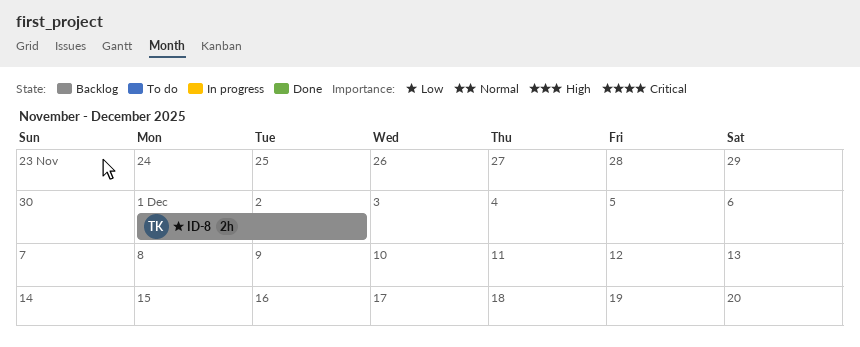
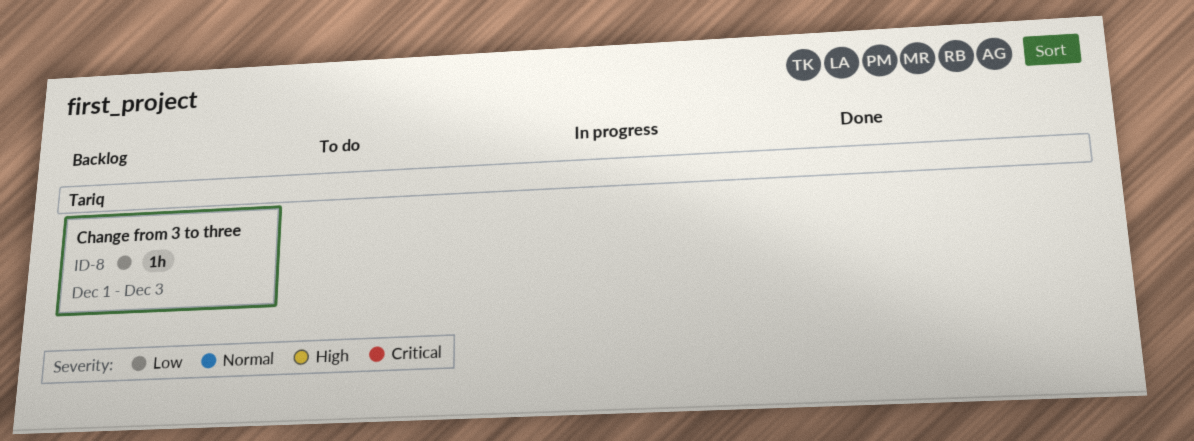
ID-8, estimate: 2h -> 1h
ID-8, due: Dec 2 -> Dec 3

